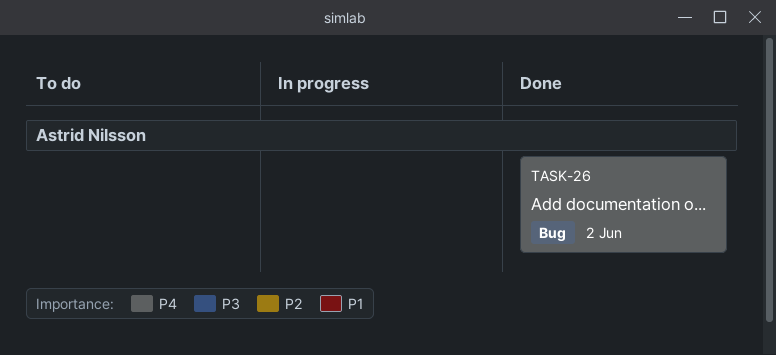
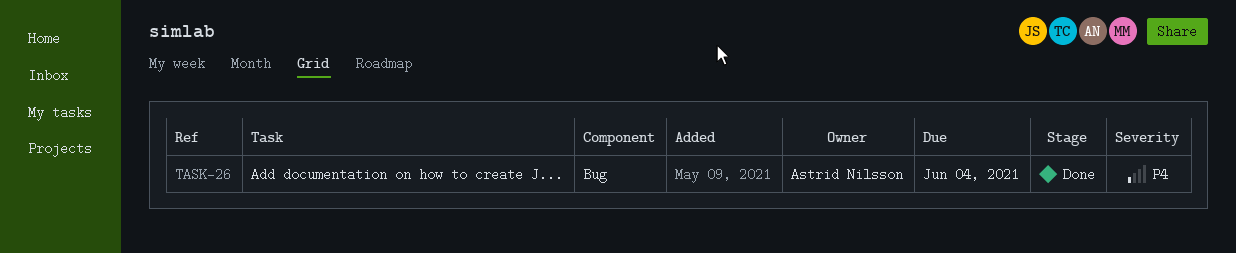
TASK-26, due: Jun 2 -> Jun 4

